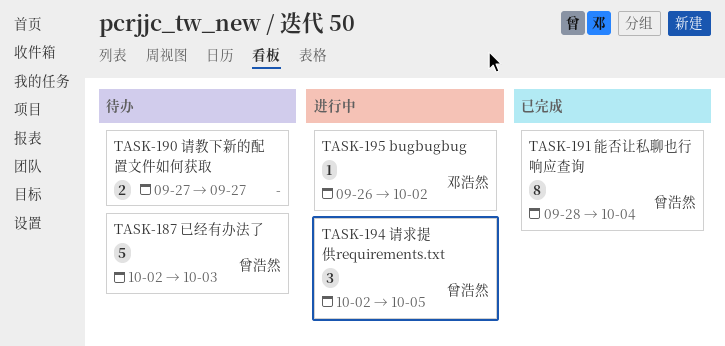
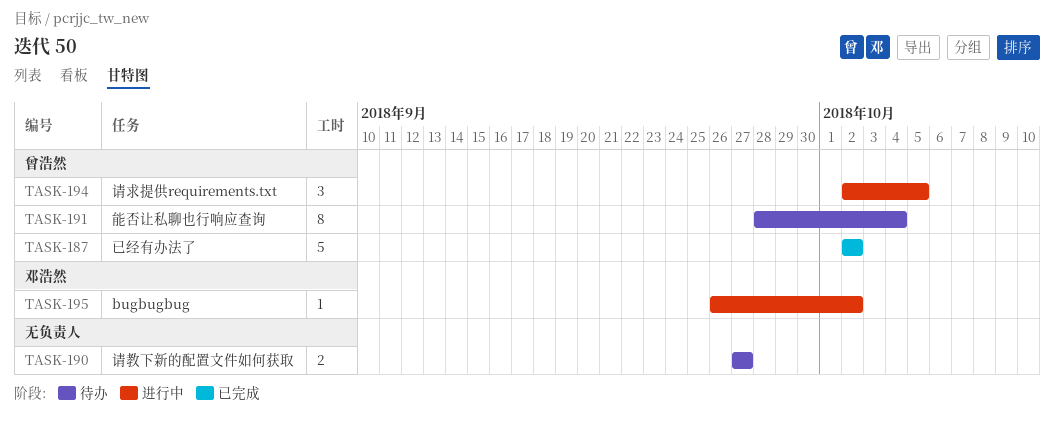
TASK-187, status: 待办 -> 已完成
TASK-187, due: Oct 3 -> Oct 2
TASK-191, status: 已完成 -> 待办

